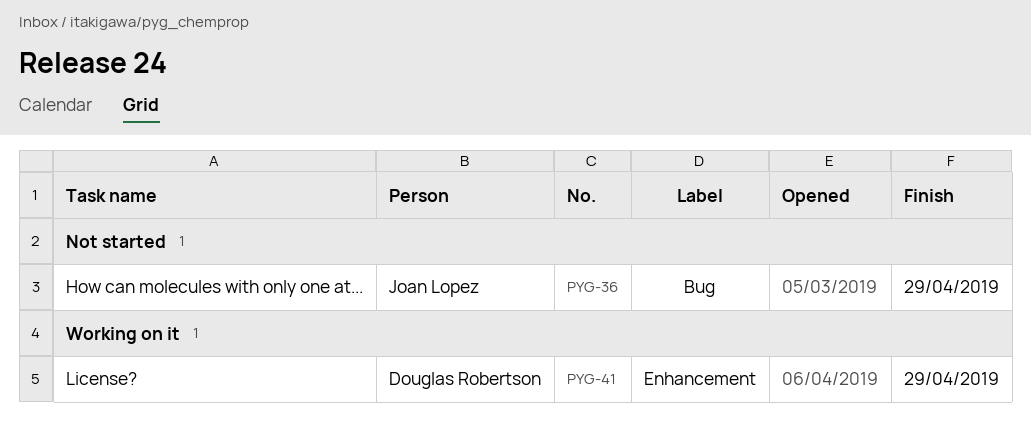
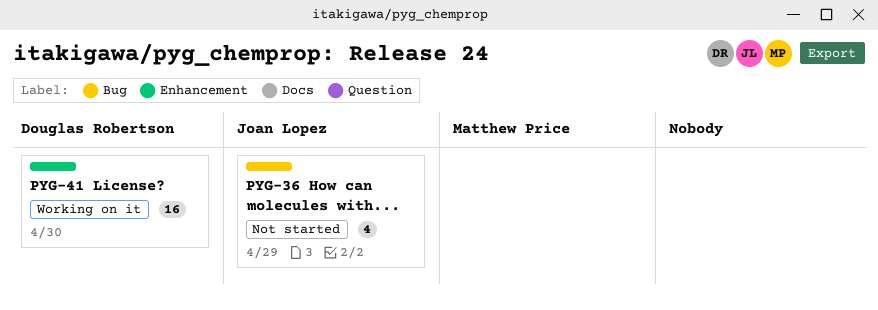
PYG-41, due: Apr 29 -> Apr 30

